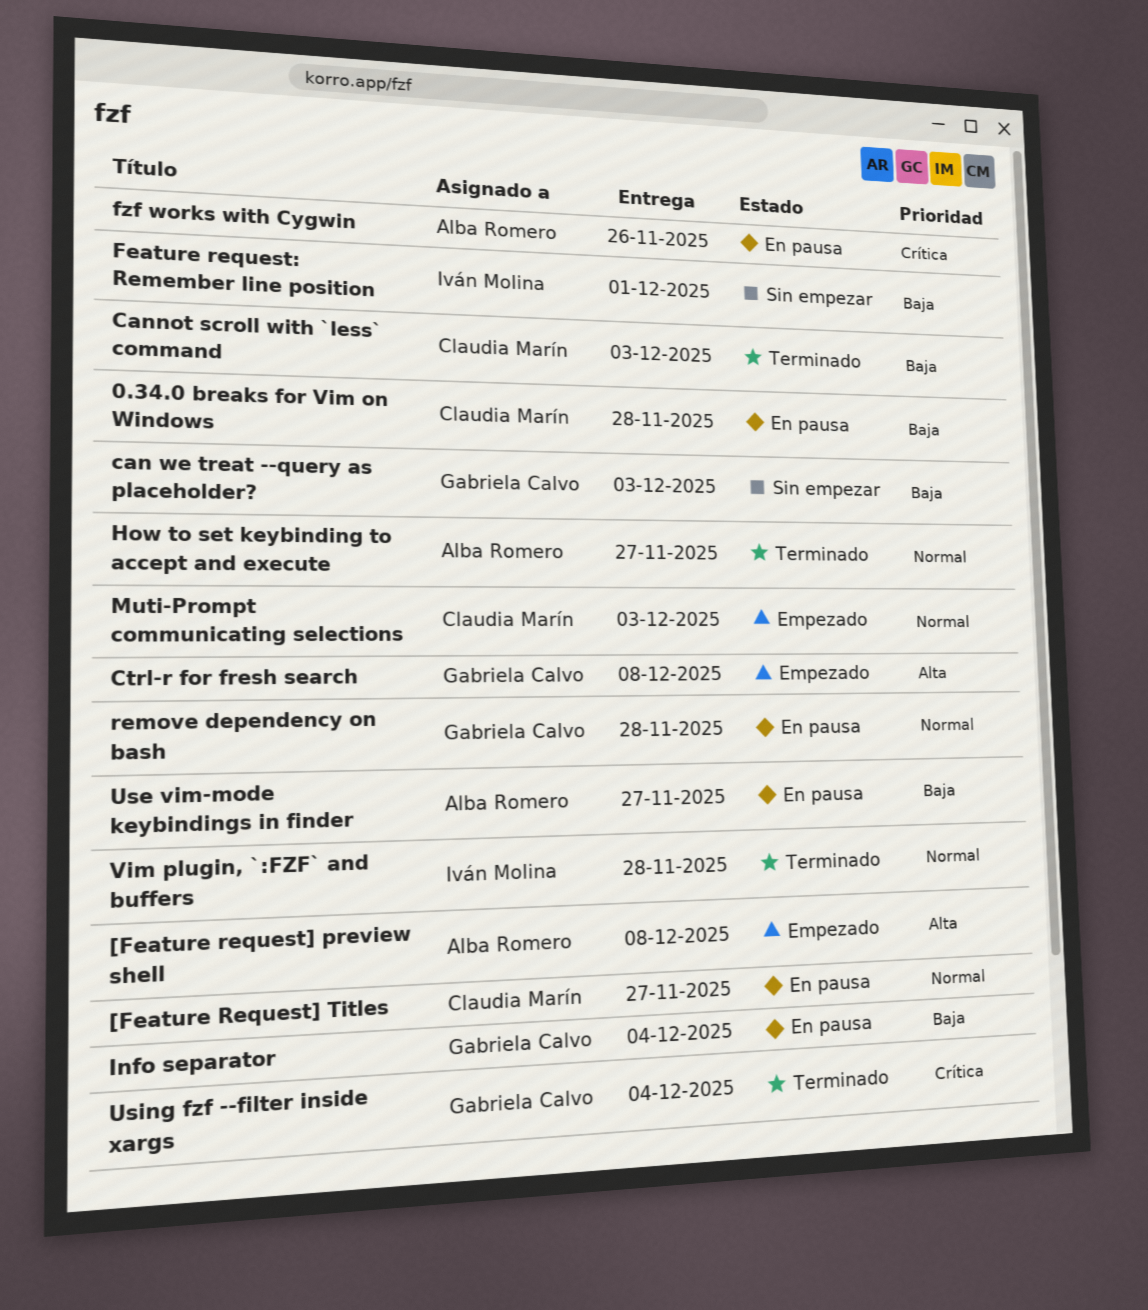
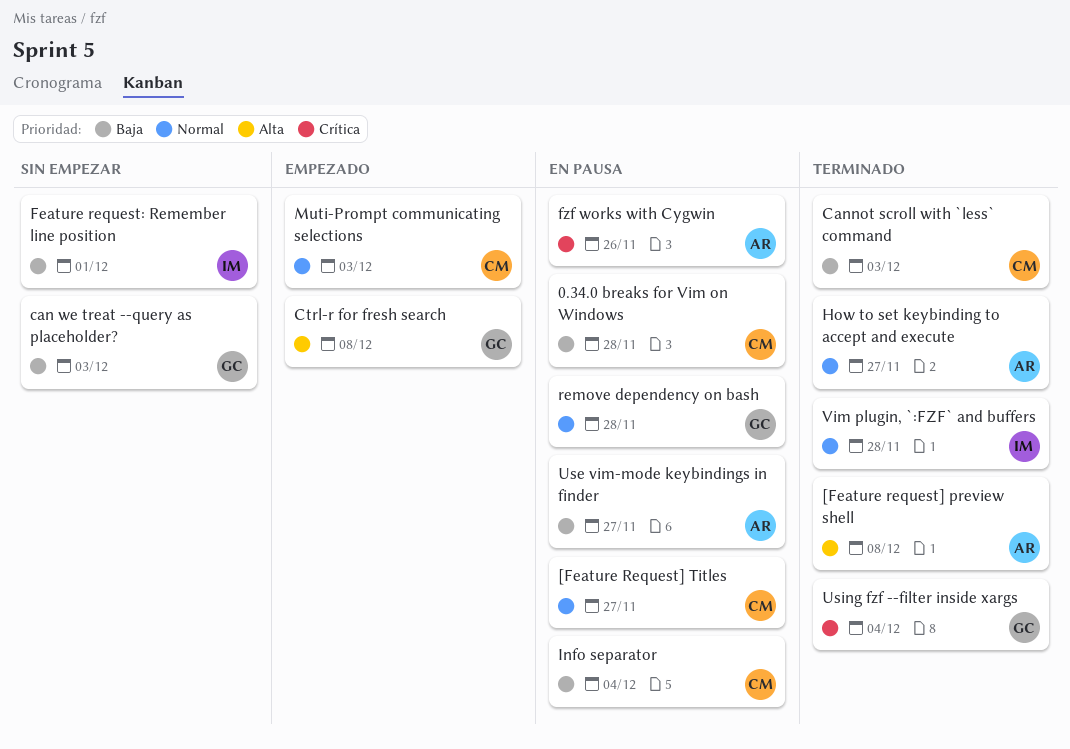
[Feature request] preview shell, status: Empezado -> Terminado
Info separator, owner: Gabriela Calvo -> Claudia Marín

